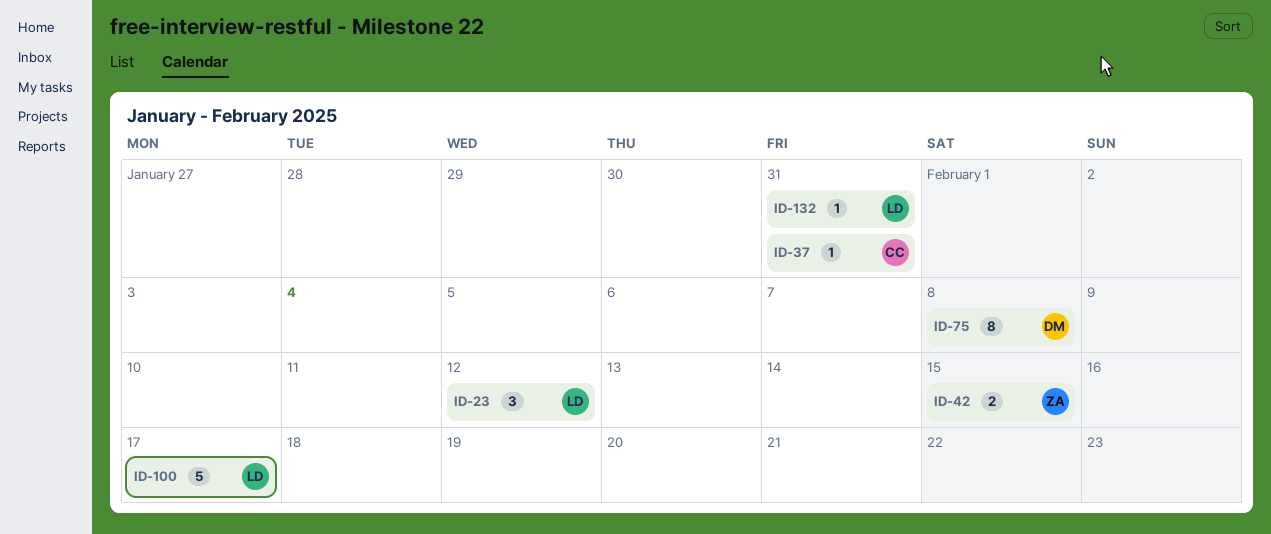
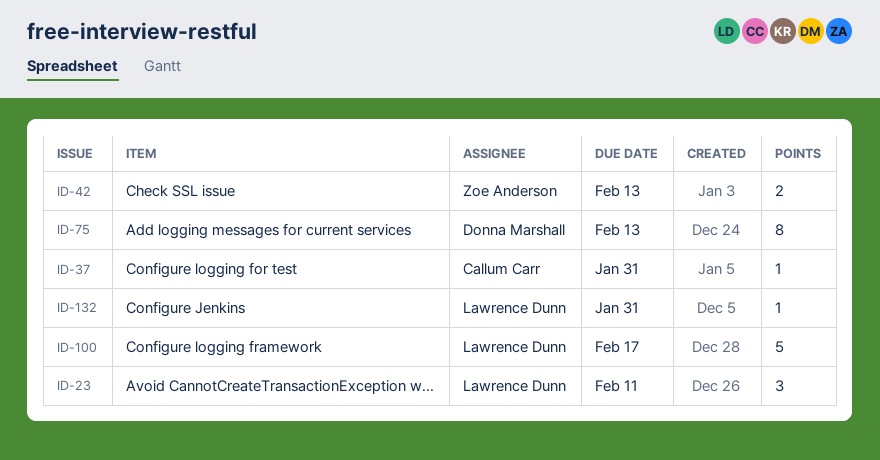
ID-23, due: Feb 12 -> Feb 11
ID-42, due: Feb 15 -> Feb 13
ID-75, due: Feb 8 -> Feb 13

